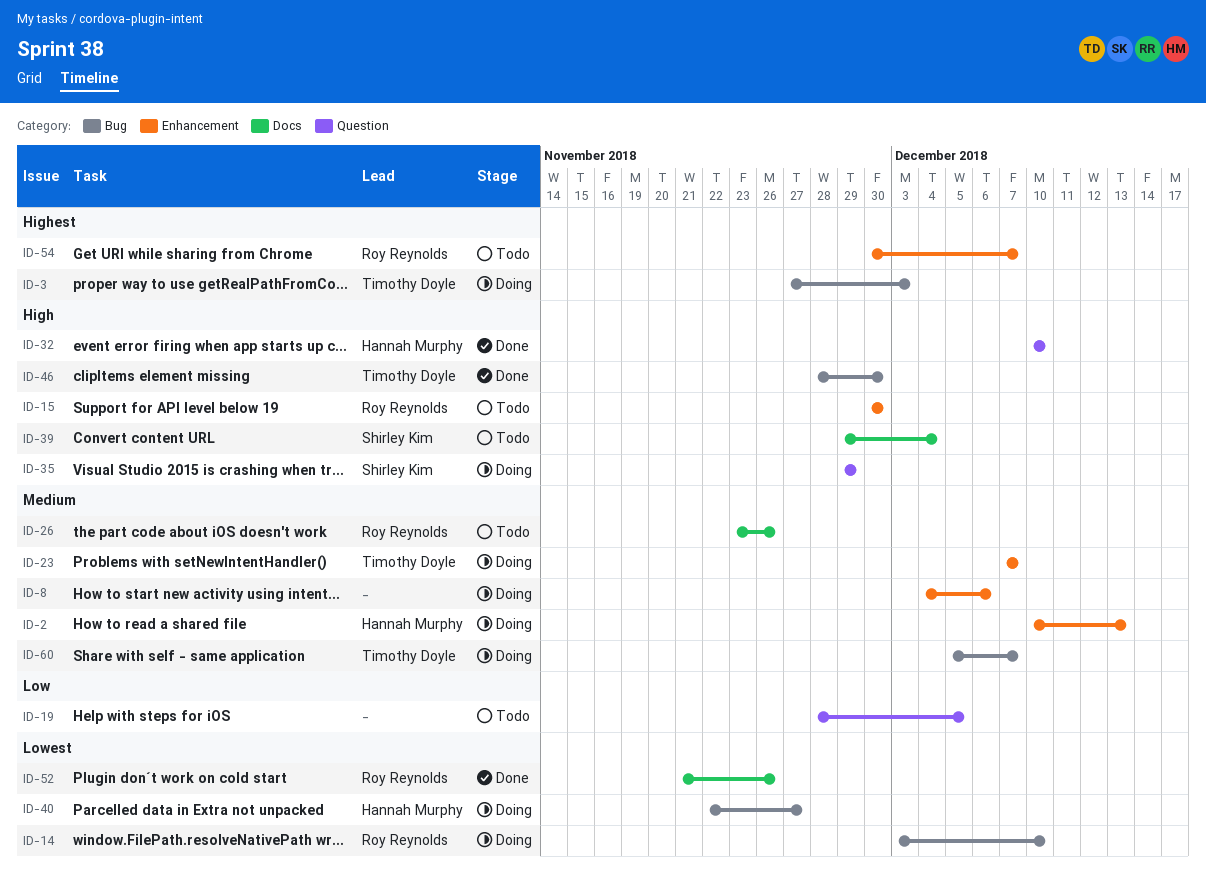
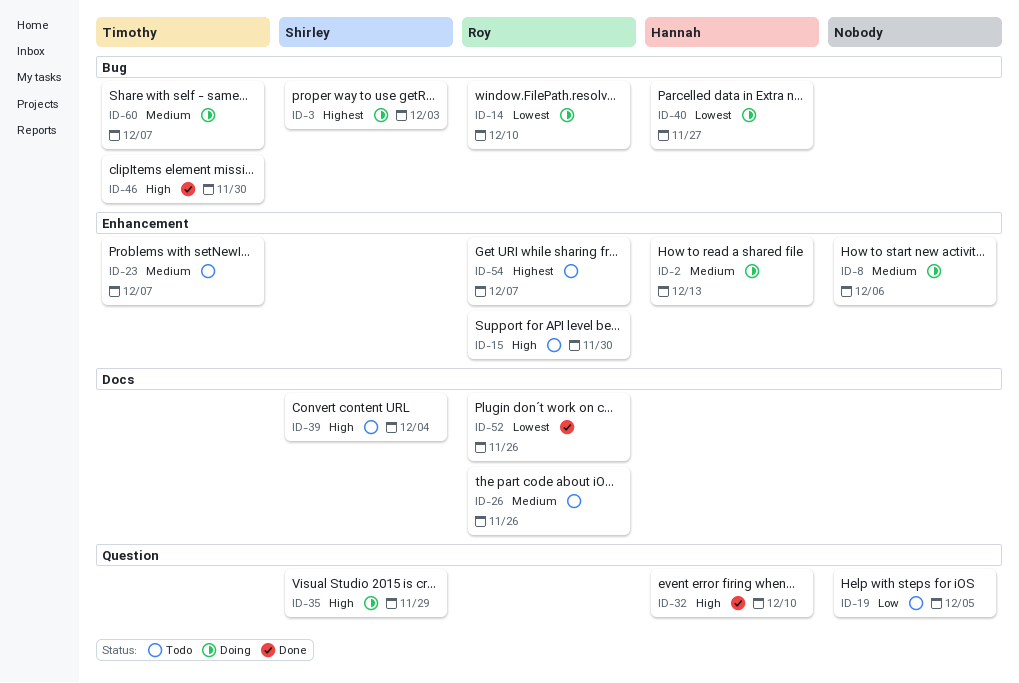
ID-3, owner: Timothy Doyle -> Shirley Kim
ID-23, status: Doing -> Todo

